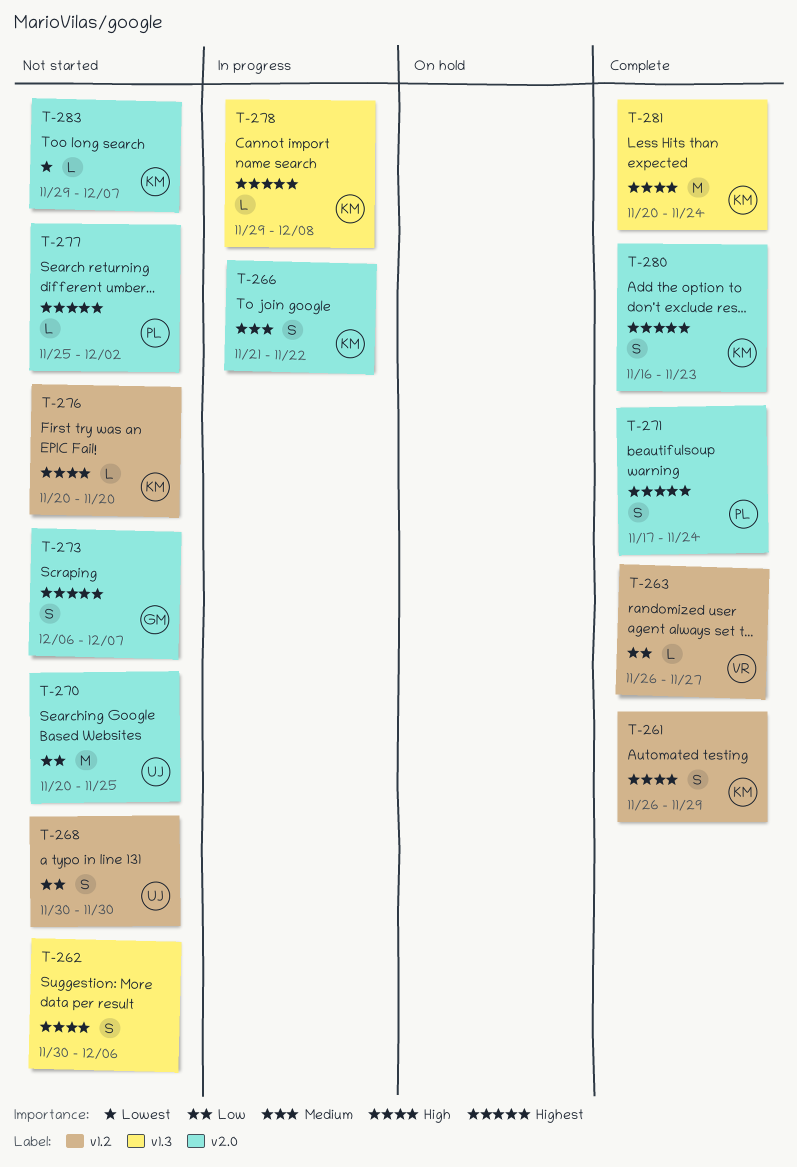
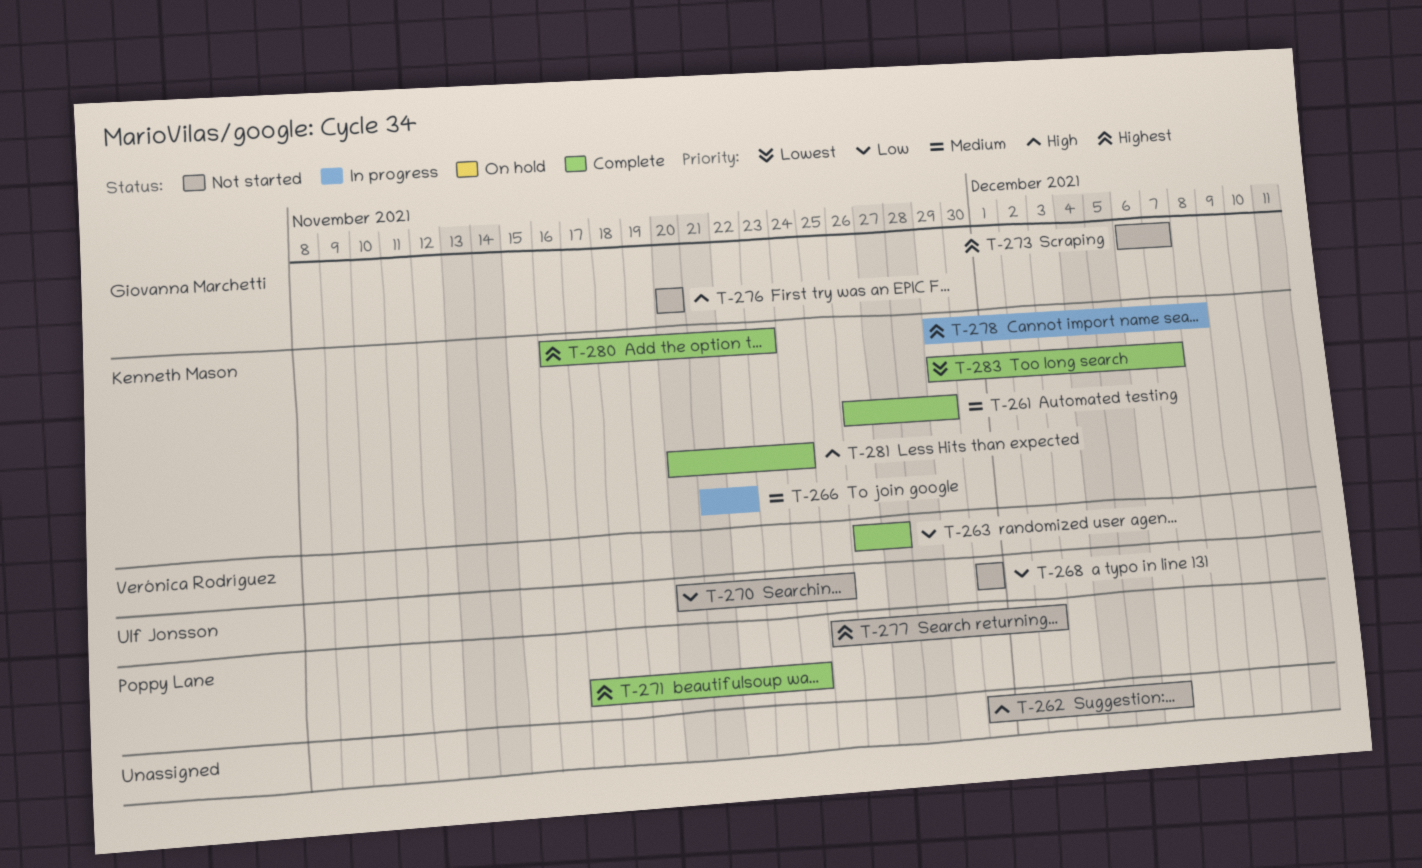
T-261, priority: High -> Medium
T-276, owner: Kenneth Mason -> Giovanna Marchetti
T-283, status: Not started -> Complete

